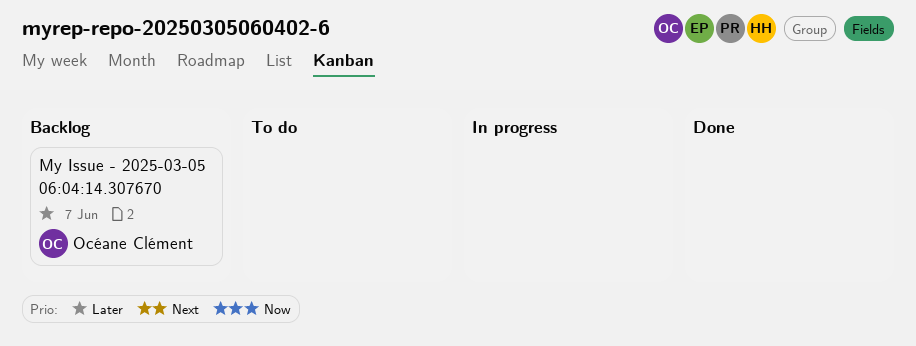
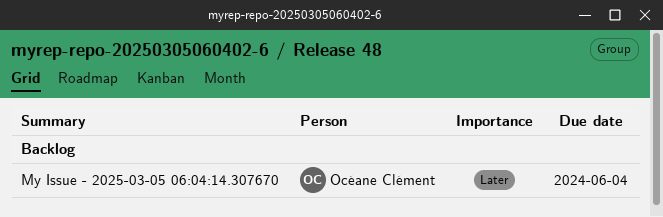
My Issue - 2025-03-05 06:04:14.307670, due: Jun 7 -> Jun 4

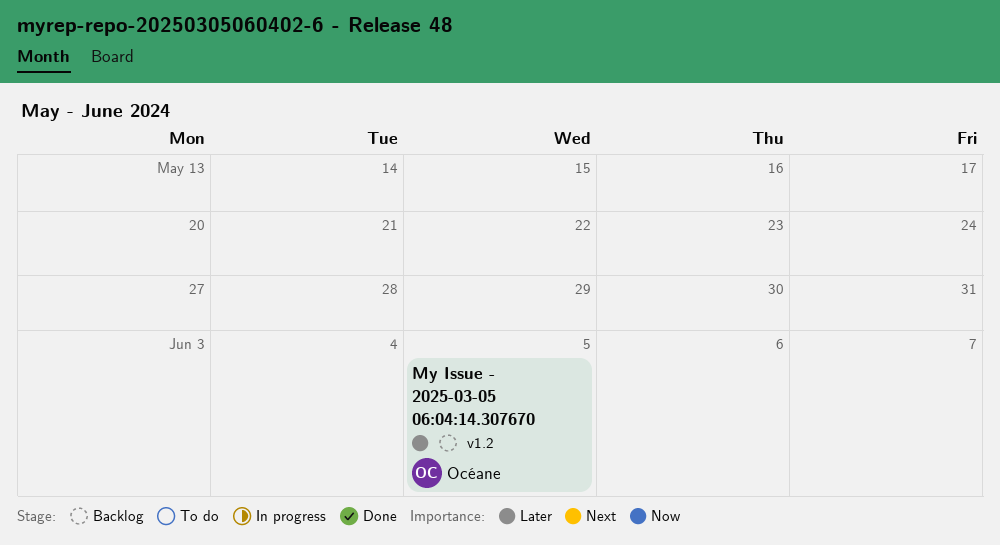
My Issue - 2025-03-05 06:04:14.307670, due: Jun 4 -> Jun 5

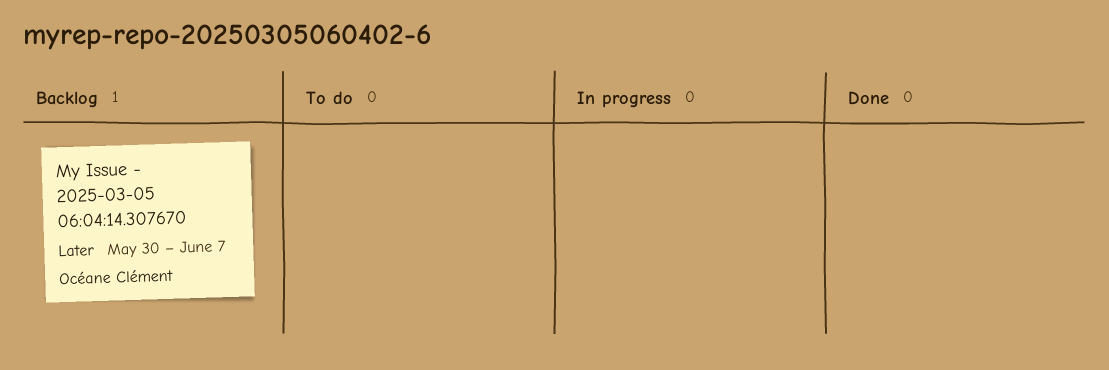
My Issue - 2025-03-05 06:04:14.307670, due: Jun 5 -> Jun 7

